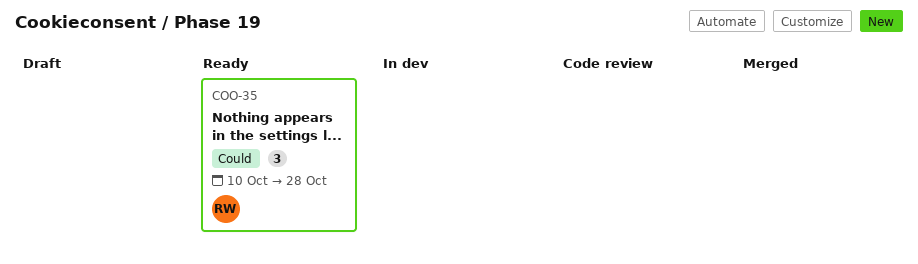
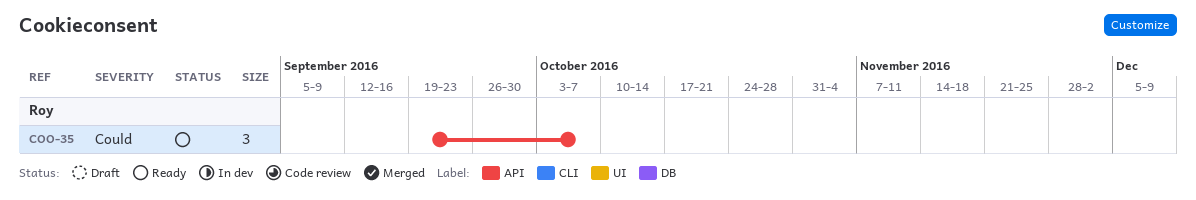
COO-35, start: Oct 10 -> Sep 19
COO-35, due: Oct 28 -> Oct 7

